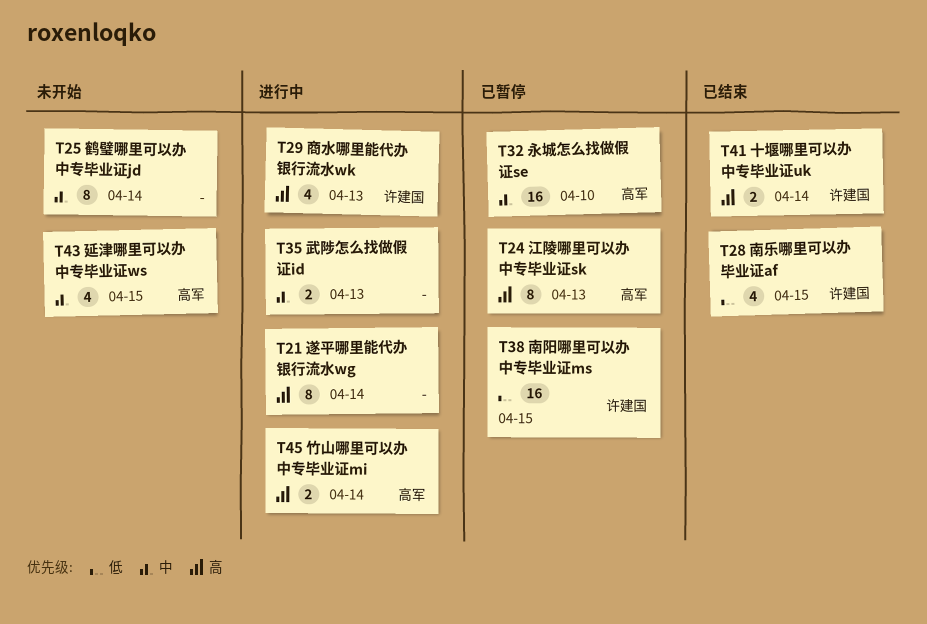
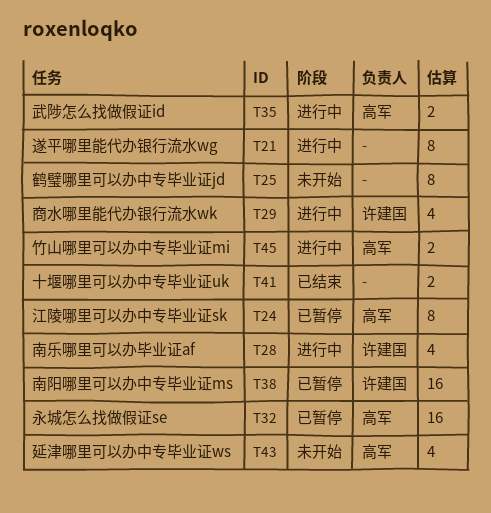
T28, status: 已结束 -> 进行中
T35, owner: none -> 高军
T41, owner: 许建国 -> none

